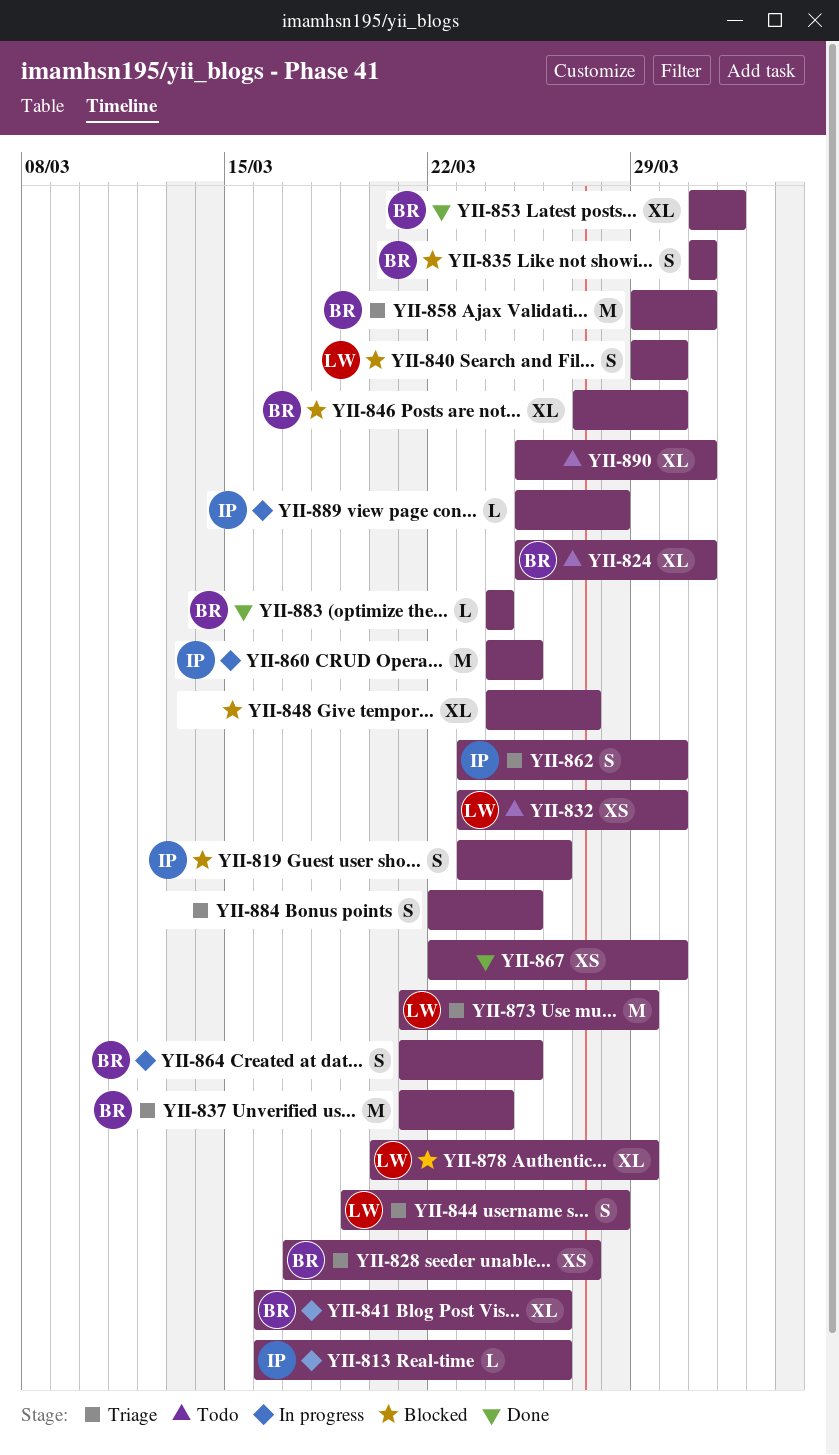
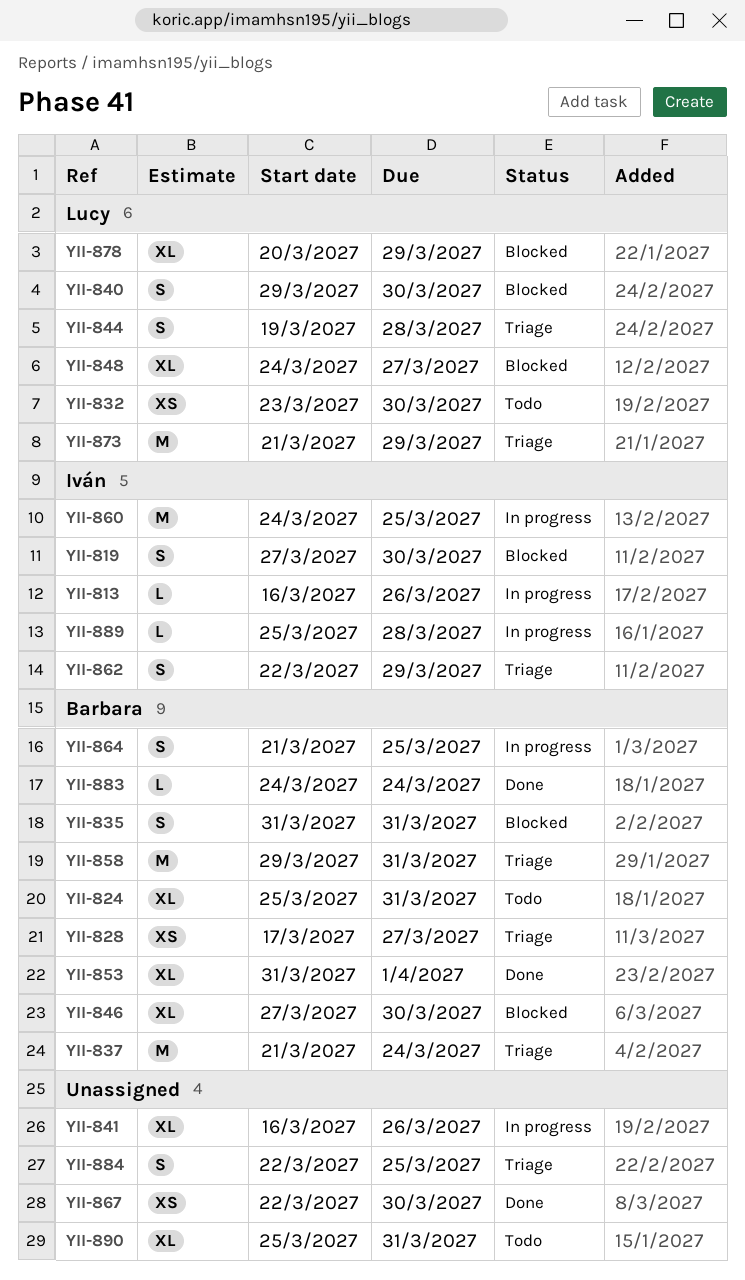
YII-819, start: Mar 23 -> Mar 27
YII-819, due: Mar 26 -> Mar 30
YII-841, owner: Barbara -> none
YII-848, owner: none -> Lucy
YII-862, start: Mar 23 -> Mar 22
YII-862, due: Mar 30 -> Mar 29

